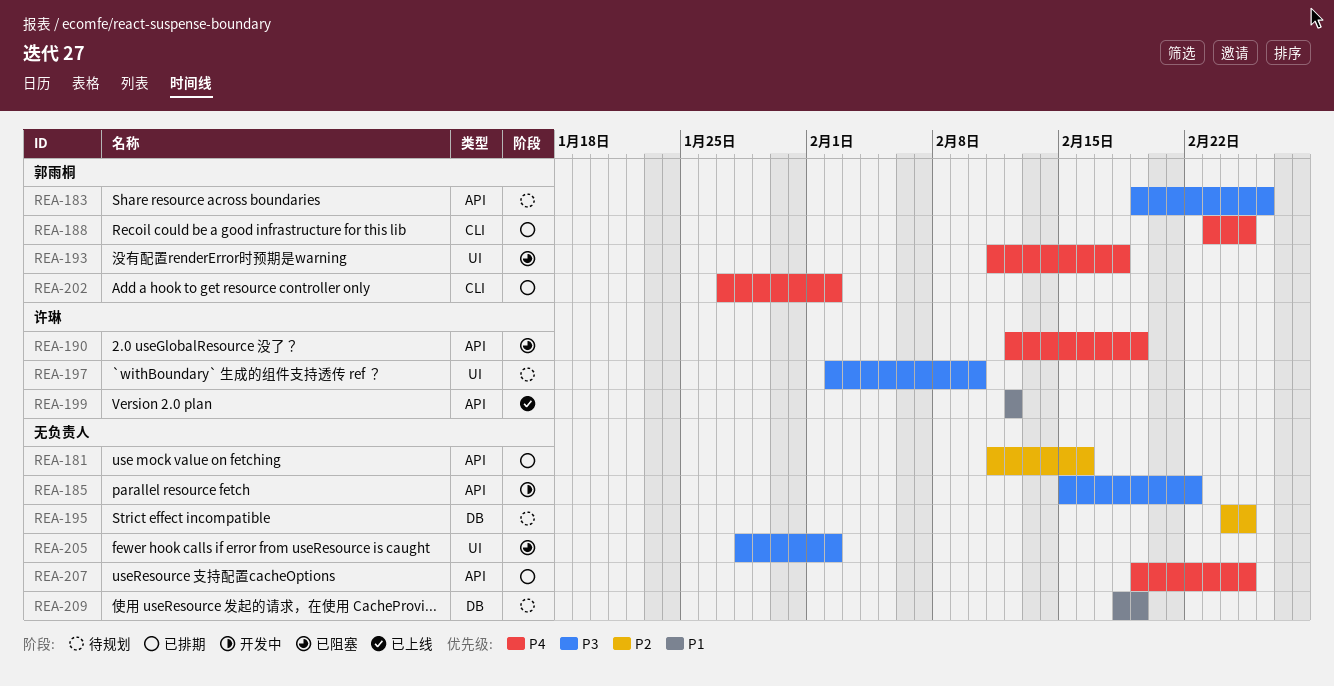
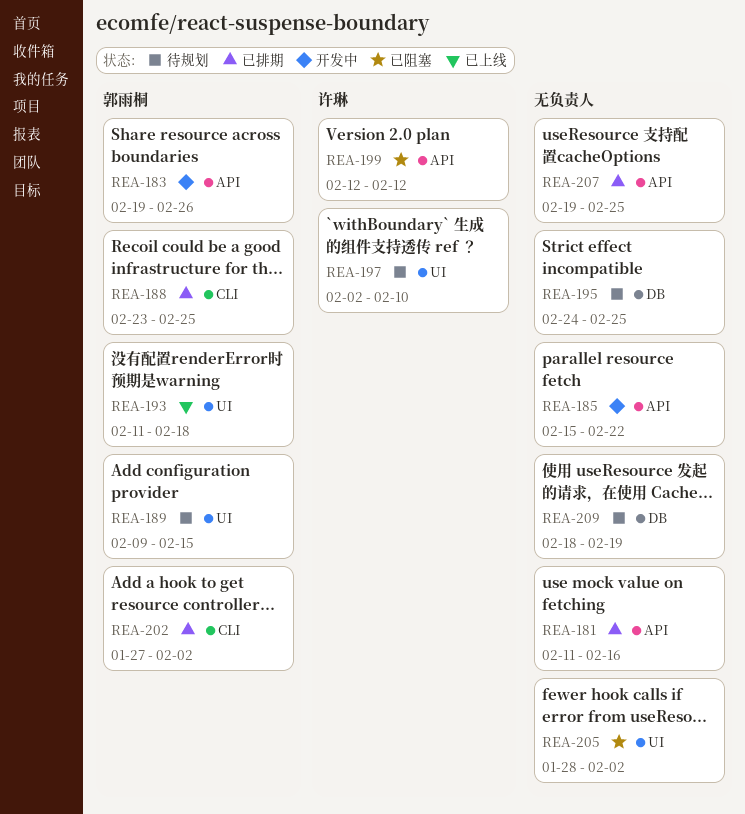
REA-183, status: 待规划 -> 开发中
REA-189: none -> present
REA-190: present -> none
REA-193, status: 已阻塞 -> 已上线
REA-199, status: 已上线 -> 已阻塞

